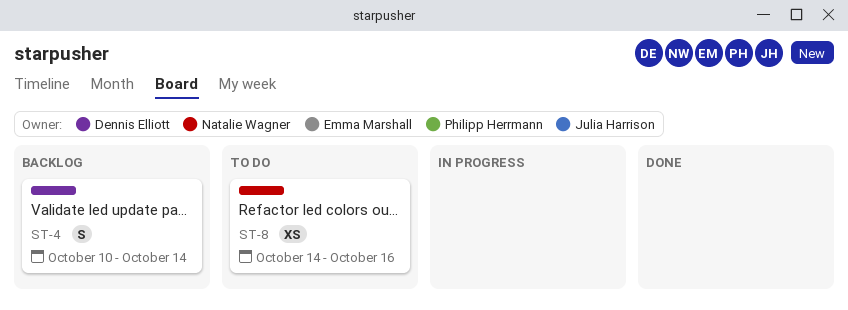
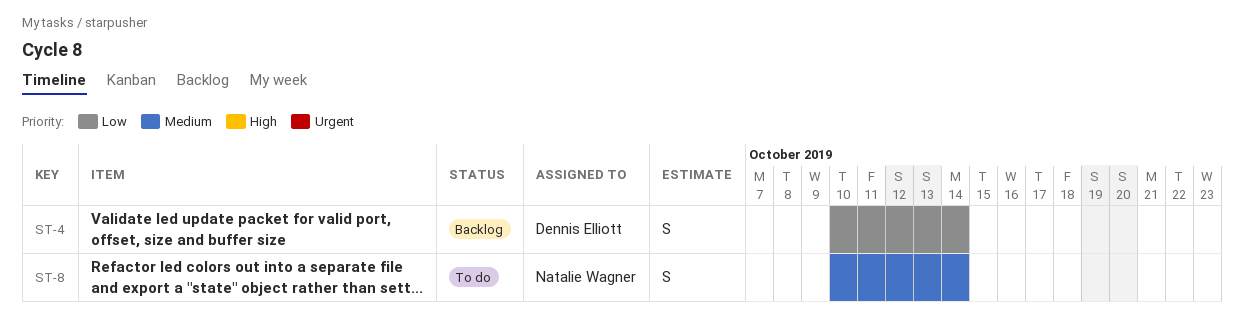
ST-8, estimate: XS -> S
ST-8, start: Oct 14 -> Oct 10
ST-8, due: Oct 16 -> Oct 14

